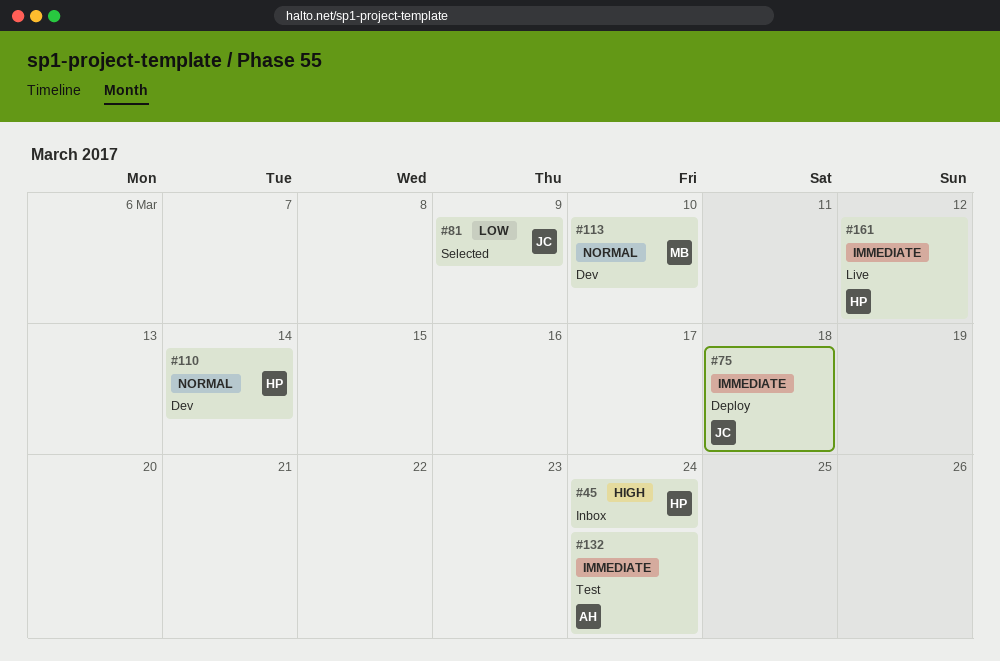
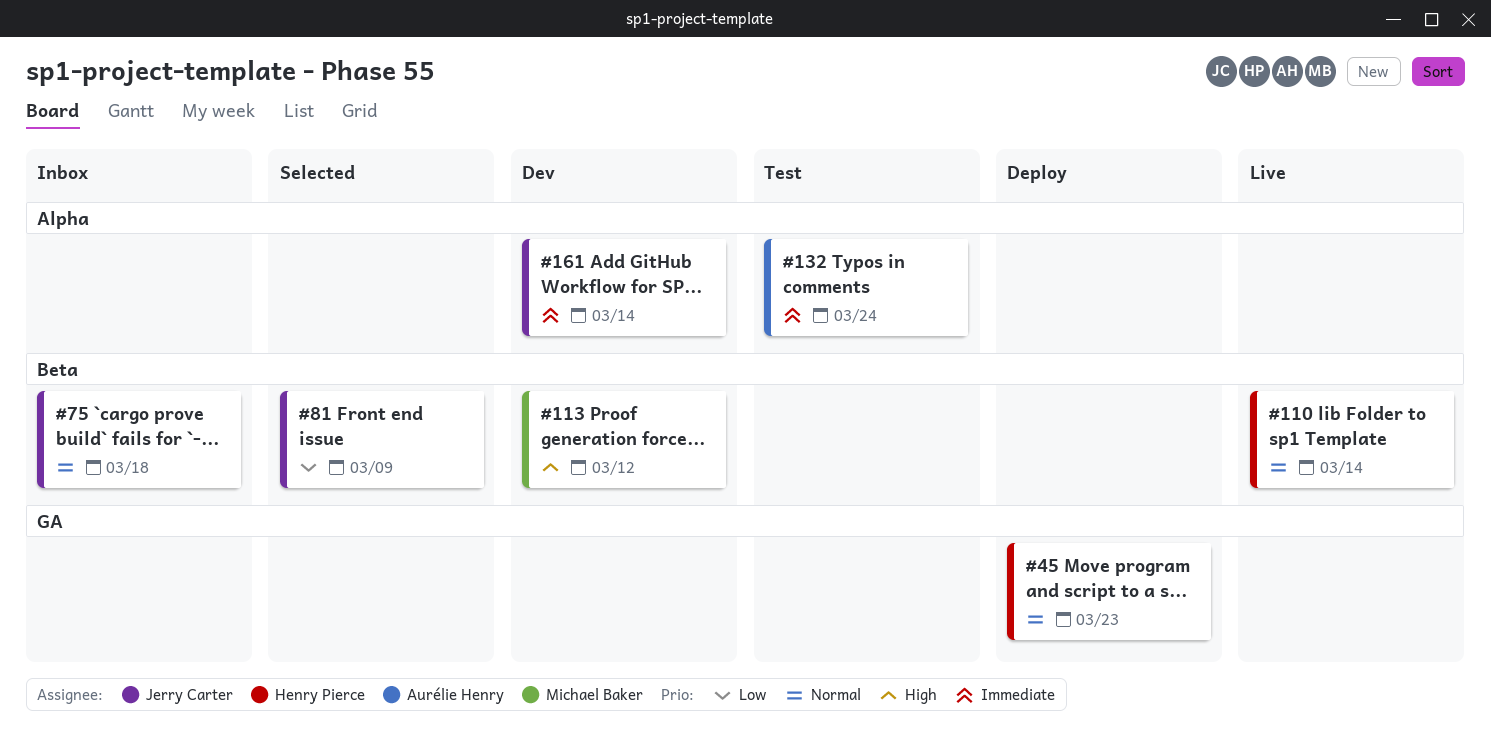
#45, status: Inbox -> Deploy
#45, priority: High -> Normal
#45, due: Mar 24 -> Mar 23
#75, status: Deploy -> Inbox
#75, priority: Immediate -> Normal
#110, status: Dev -> Live
#113, priority: Normal -> High
#113, due: Mar 10 -> Mar 12
#161, status: Live -> Dev
#161, owner: Henry Pierce -> Jerry Carter
#161, due: Mar 12 -> Mar 14

